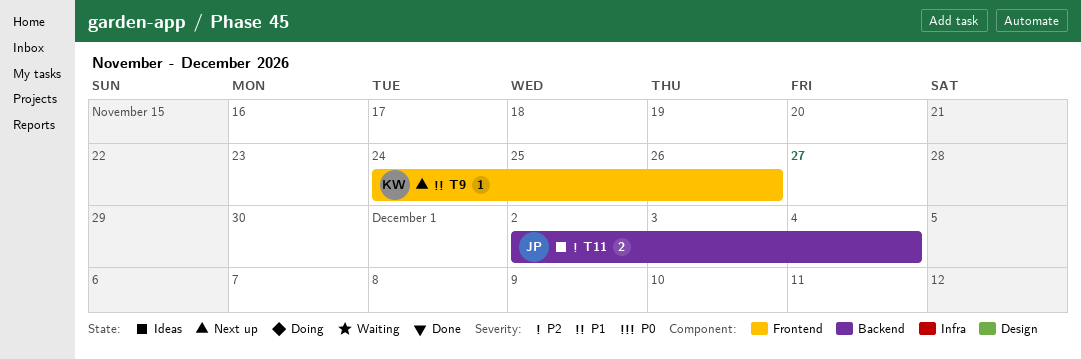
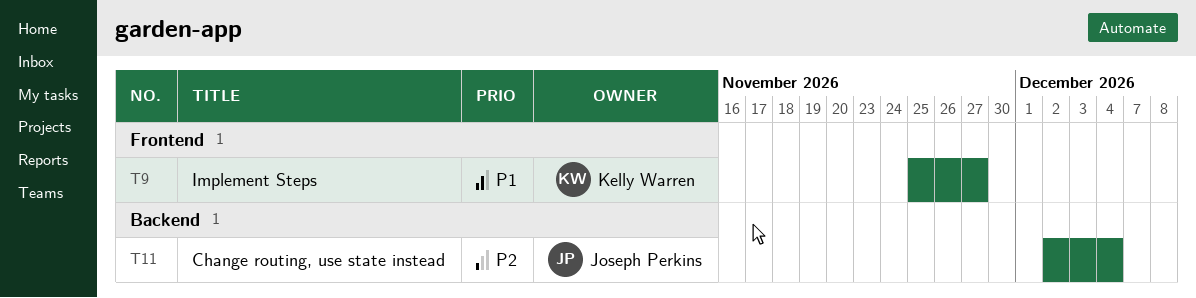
T9, start: Nov 24 -> Nov 25
T9, due: Nov 26 -> Nov 27

